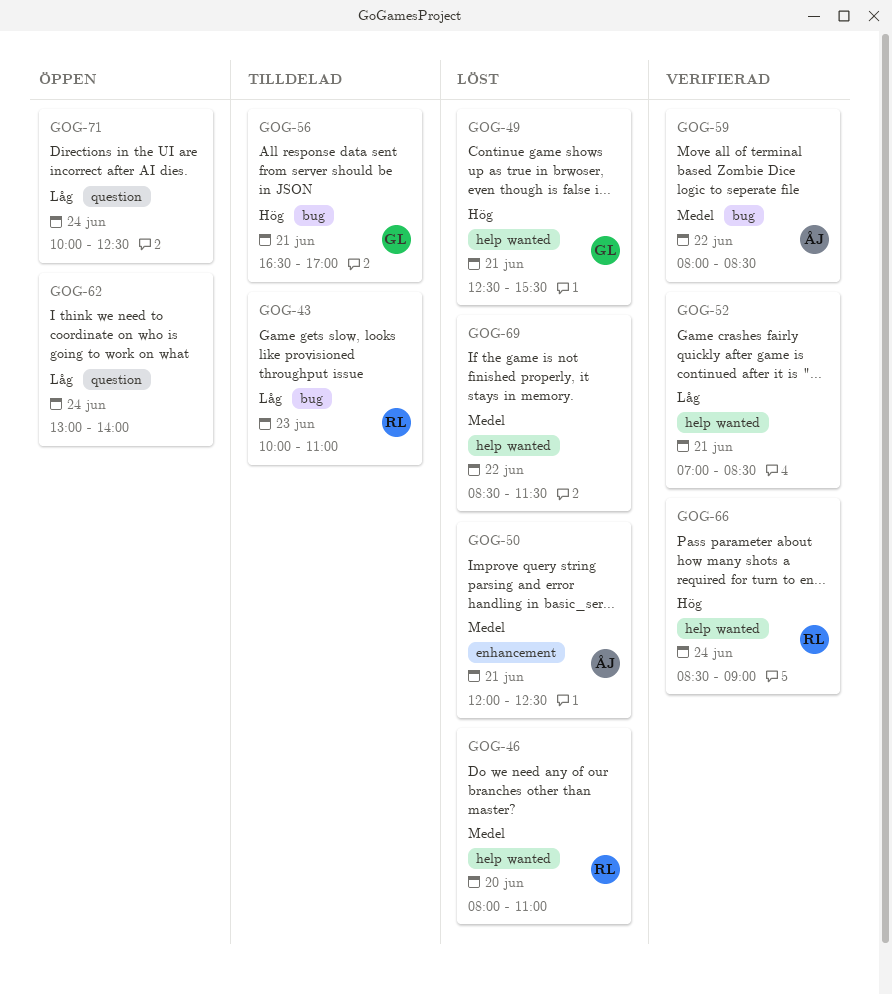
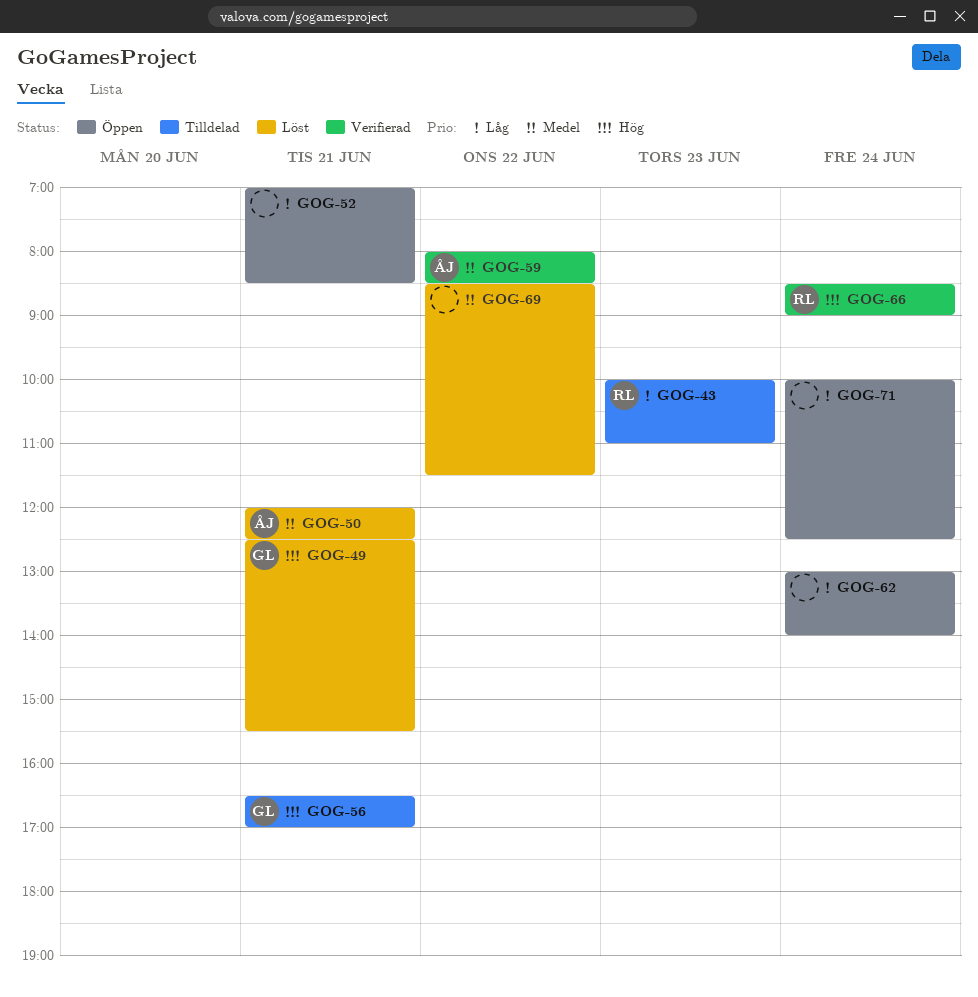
GOG-46: present -> none
GOG-52, status: Verifierad -> Öppen

